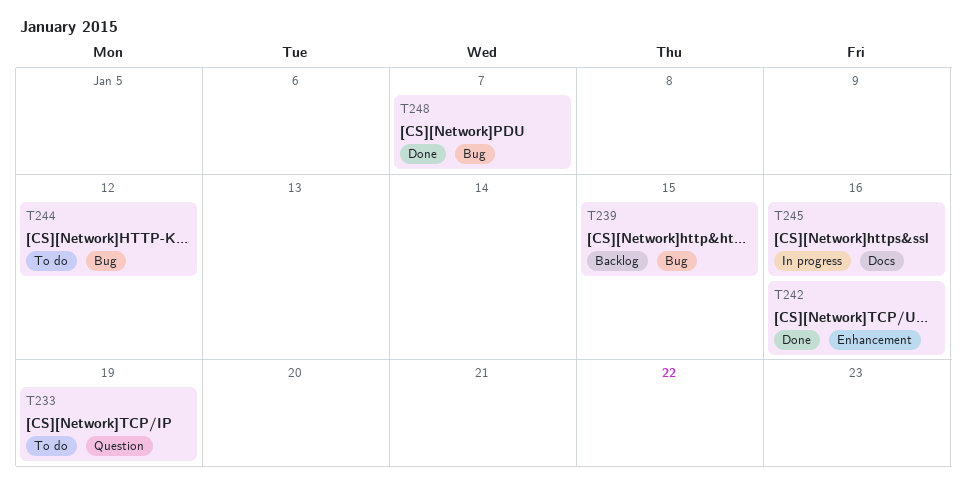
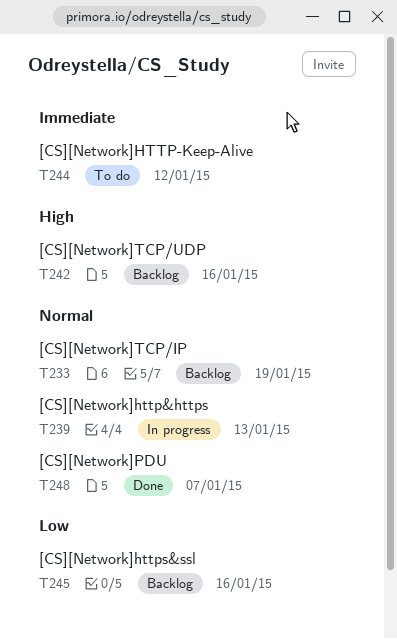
T233, status: To do -> Backlog
T239, status: Backlog -> In progress
T239, due: Jan 15 -> Jan 13
T242, status: Done -> Backlog
T245, status: In progress -> Backlog

